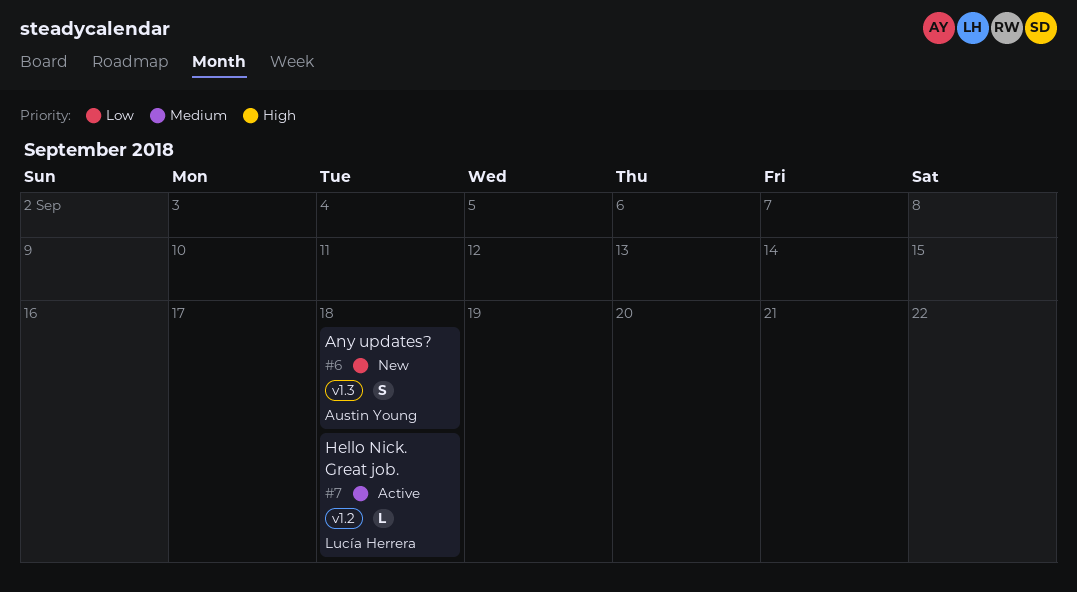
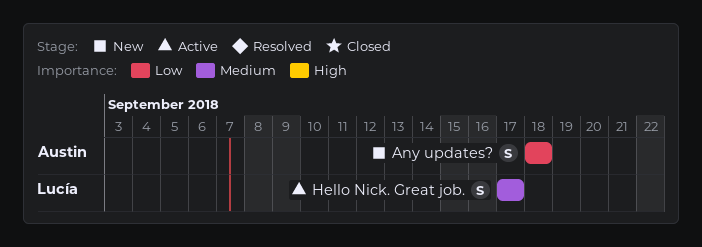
Hello Nick. Great job., estimate: L -> S
Hello Nick. Great job., due: Sep 18 -> Sep 17

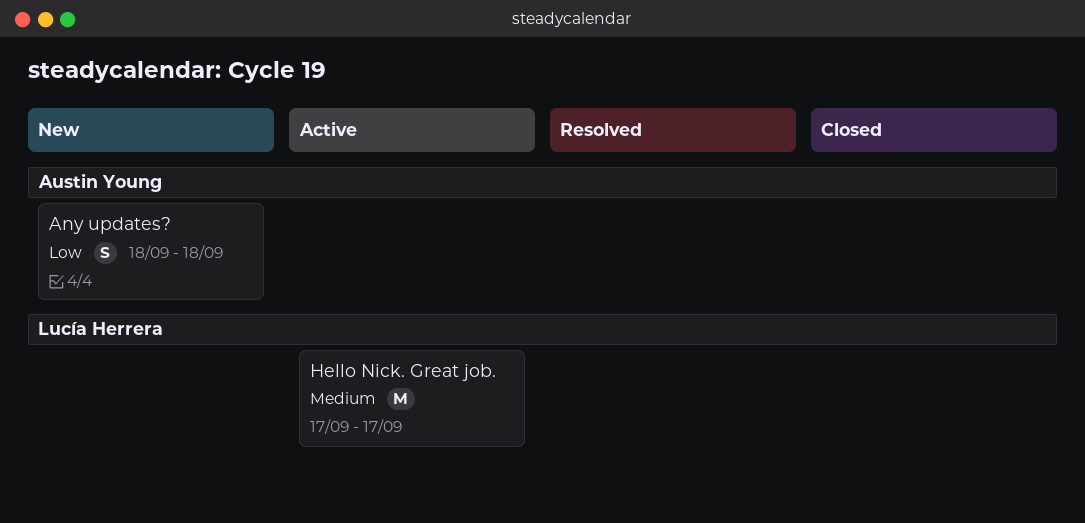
Hello Nick. Great job., estimate: S -> M

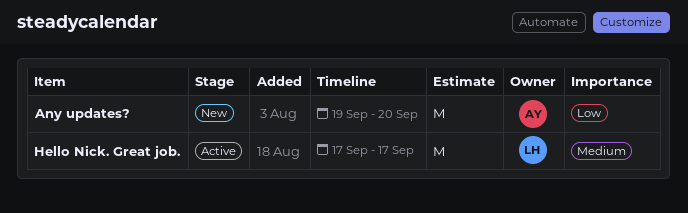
Any updates?, estimate: S -> M
Any updates?, start: Sep 18 -> Sep 19
Any updates?, due: Sep 18 -> Sep 20

